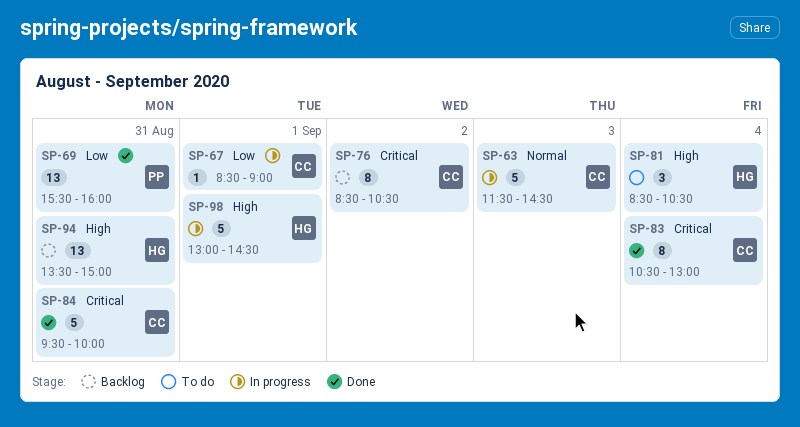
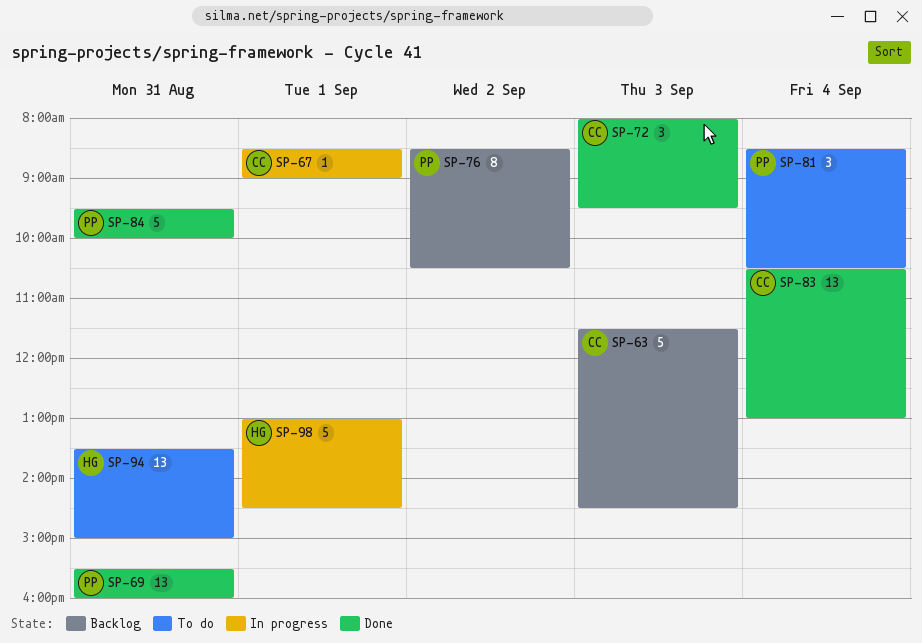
SP-63, status: In progress -> Backlog
SP-72: none -> present
SP-76, owner: CC -> PP
SP-81, owner: HG -> PP
SP-83, estimate: 8 -> 13
SP-84, owner: CC -> PP
SP-94, status: Backlog -> To do

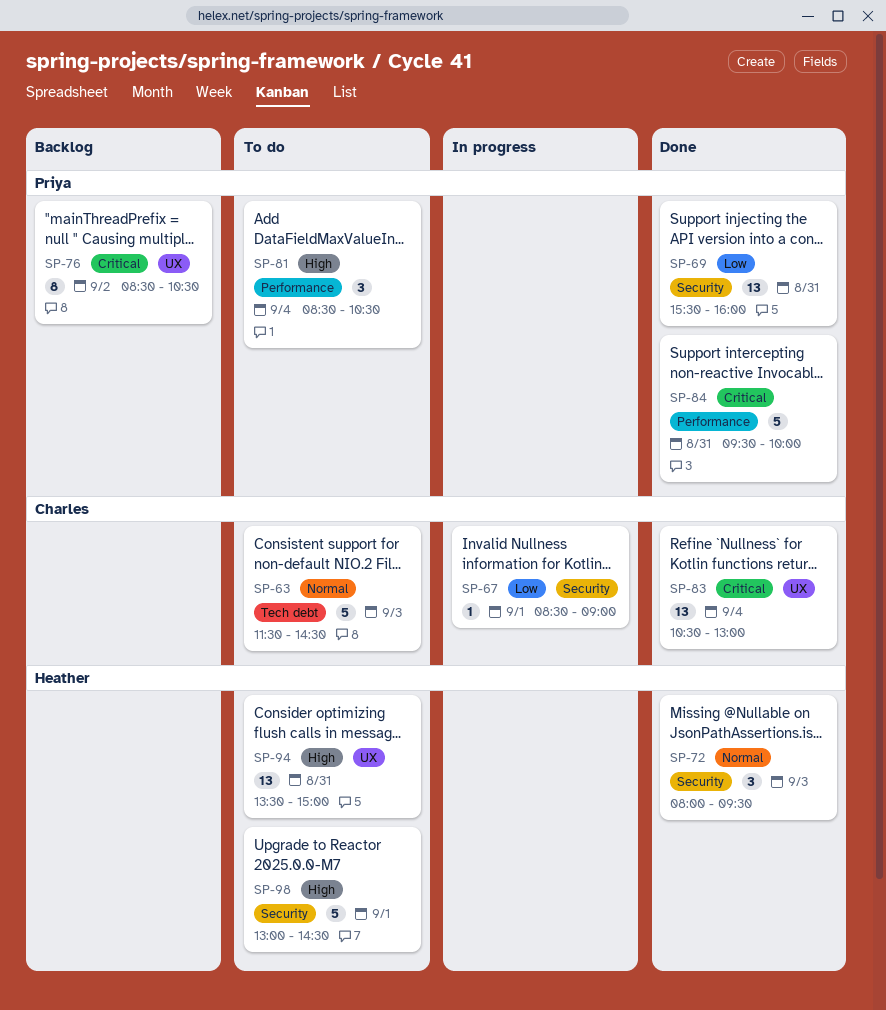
SP-63, status: Backlog -> To do
SP-72, owner: Charles -> Heather
SP-98, status: In progress -> To do

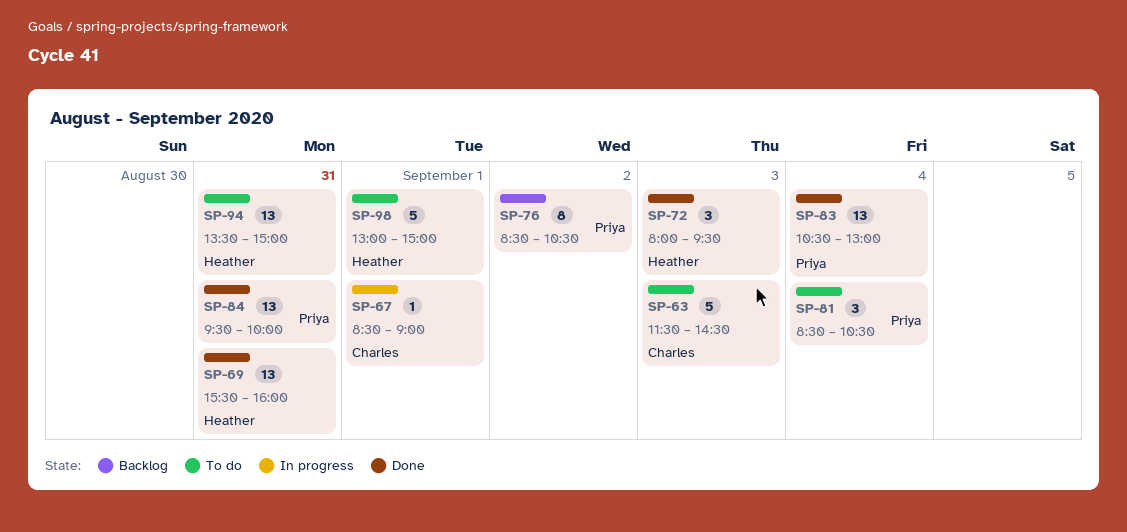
SP-69, owner: Priya -> Heather
SP-83, owner: Charles -> Priya
SP-84, estimate: 5 -> 13
SP-98, ends: 14:30 -> 15:00

